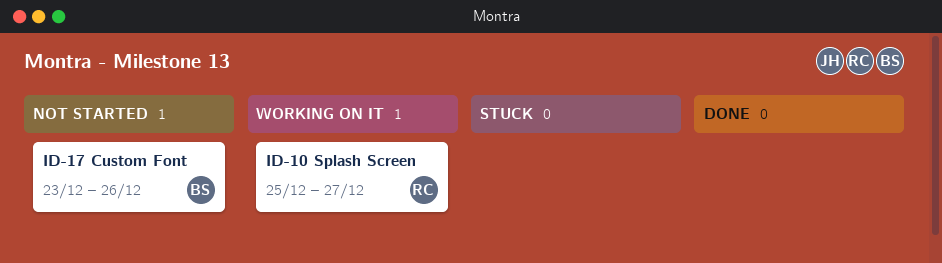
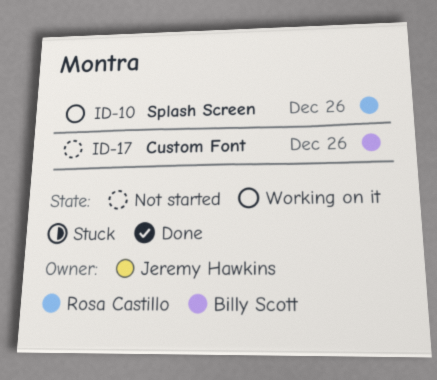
ID-10, due: Dec 27 -> Dec 26

